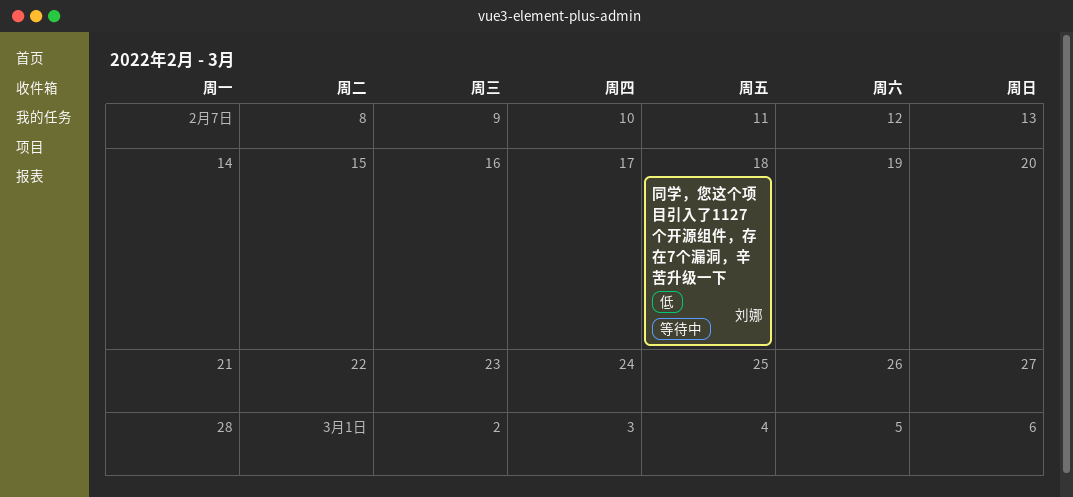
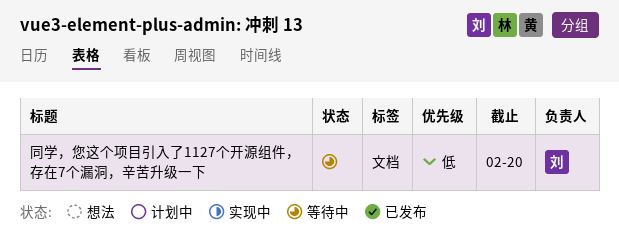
同学，您这个项目引入了1127个开源组件，存在7个漏洞，辛苦升级一下, due: Feb 18 -> Feb 20

